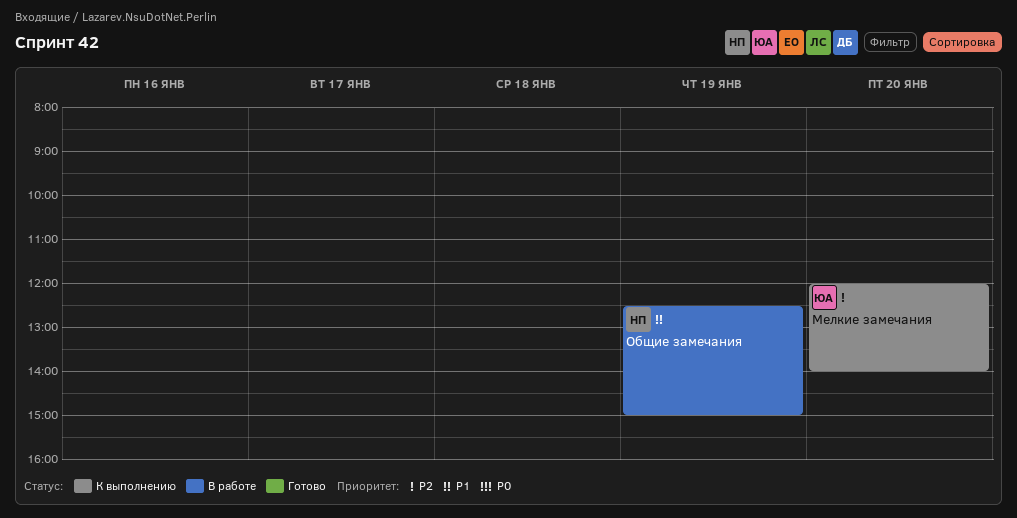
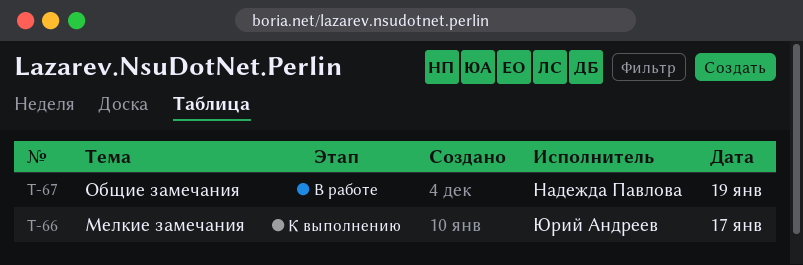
Мелкие замечания, day: Jan 20 -> Jan 17

